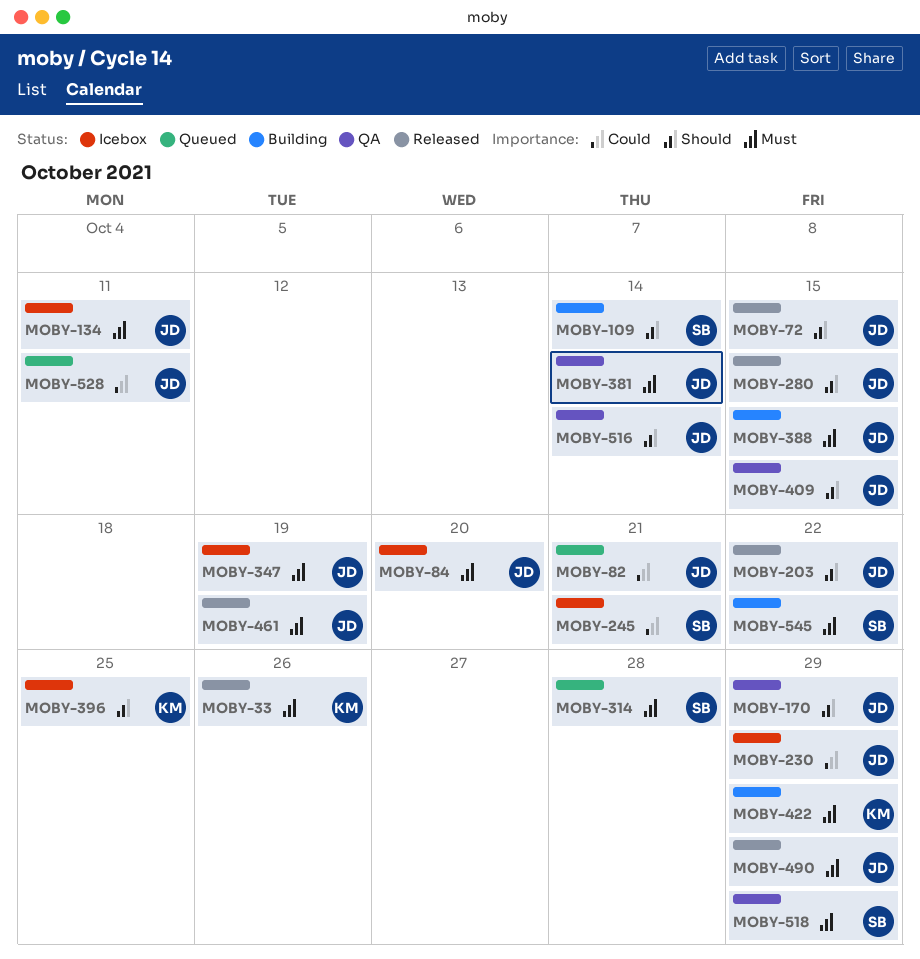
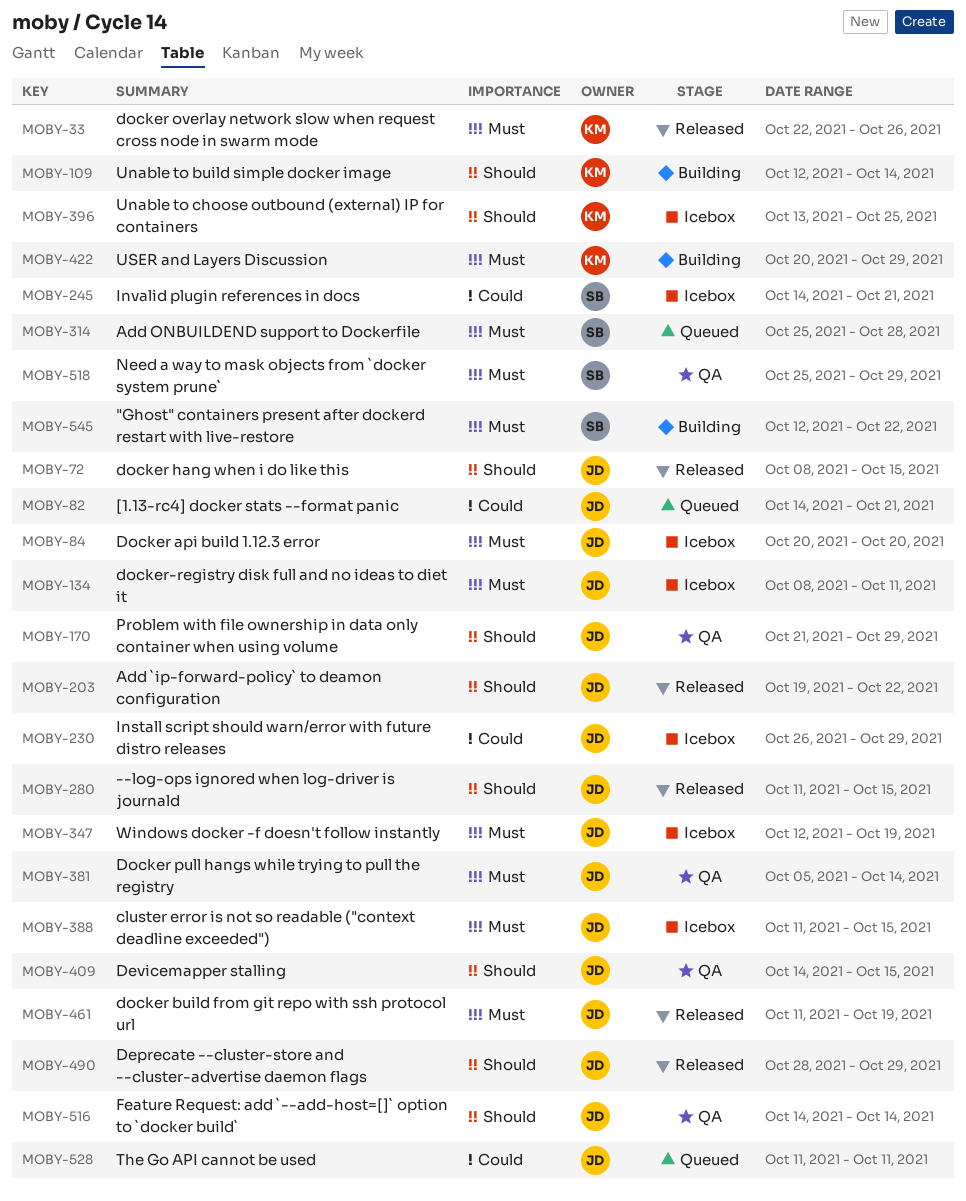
MOBY-109, owner: SB -> KM
MOBY-388, status: Building -> Icebox
MOBY-490, priority: Must -> Should

